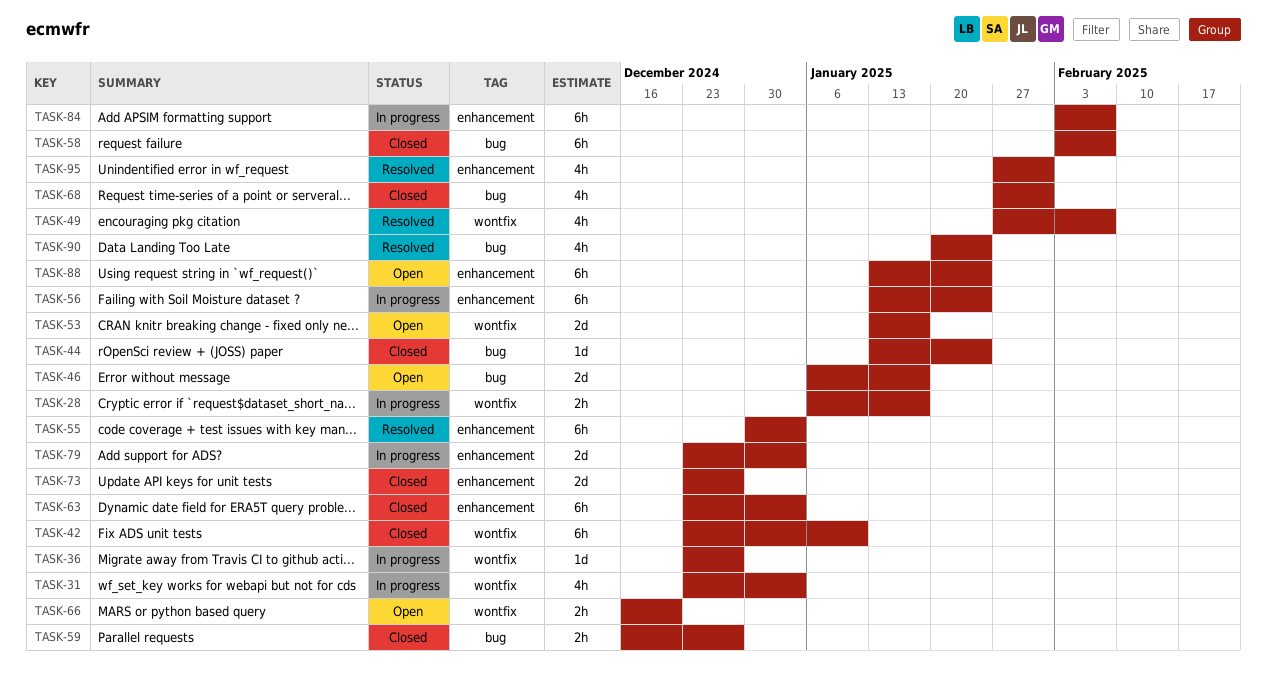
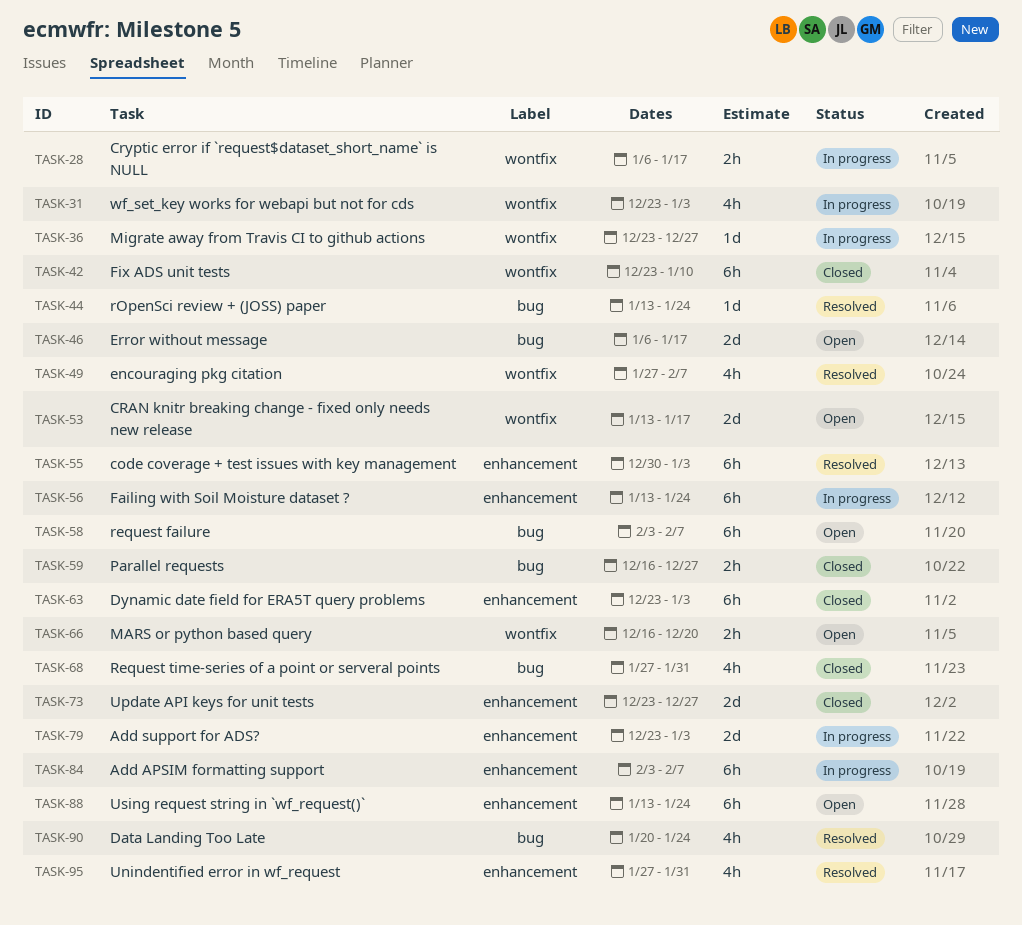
TASK-44, status: Closed -> Resolved
TASK-58, status: Closed -> Open

